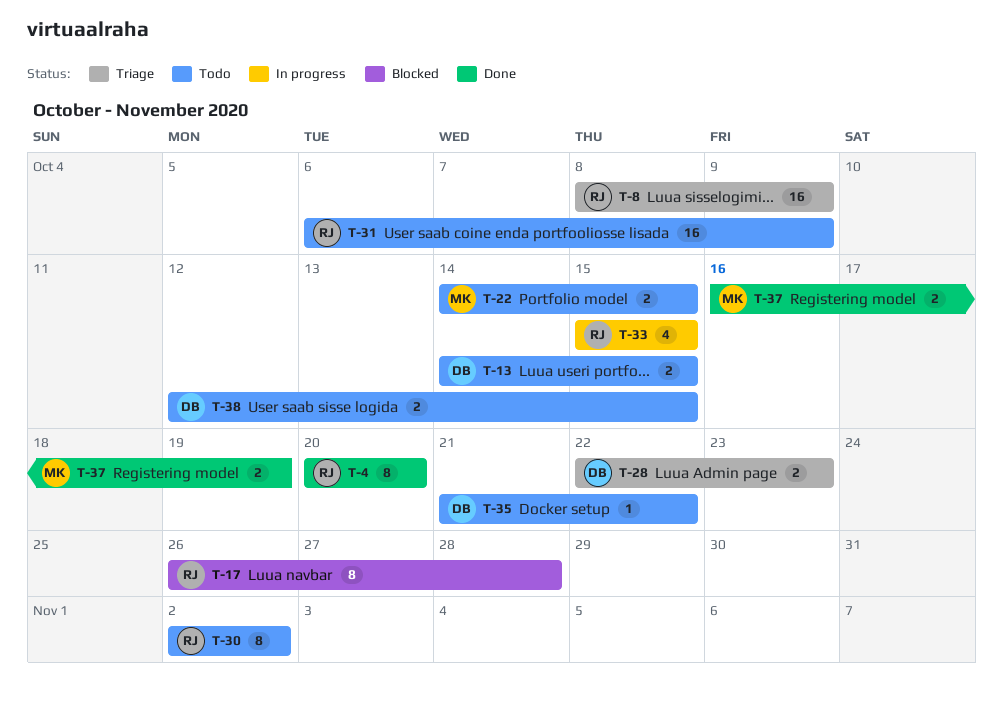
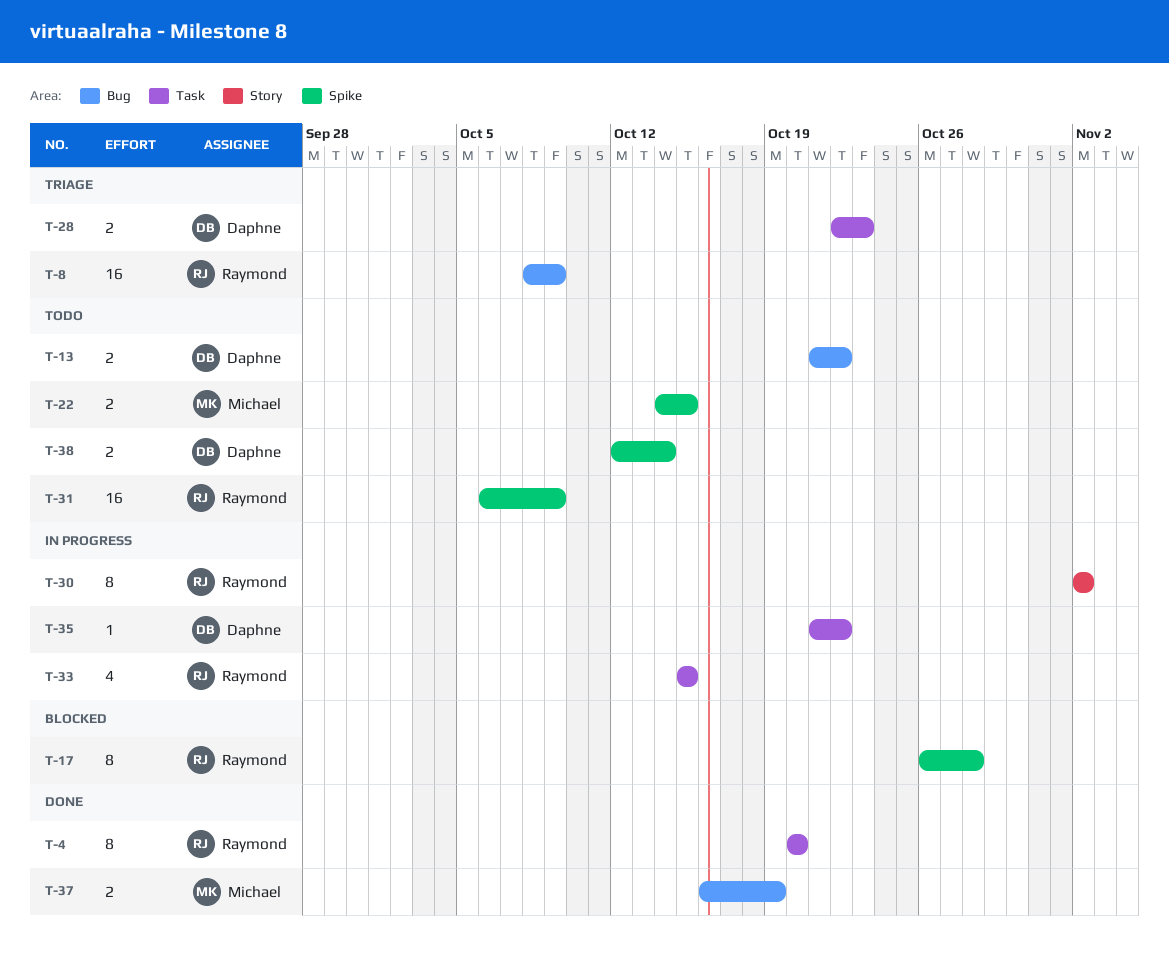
T-13, start: Oct 14 -> Oct 21
T-13, due: Oct 15 -> Oct 22
T-30, status: Todo -> In progress
T-35, status: Todo -> In progress
T-38, due: Oct 15 -> Oct 14

